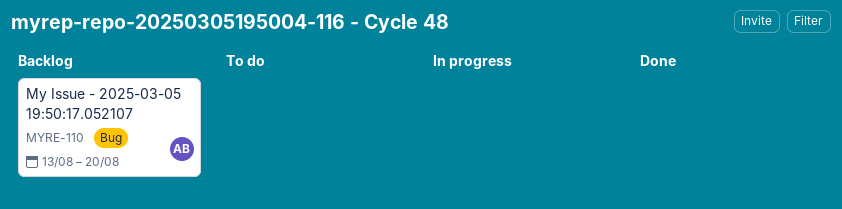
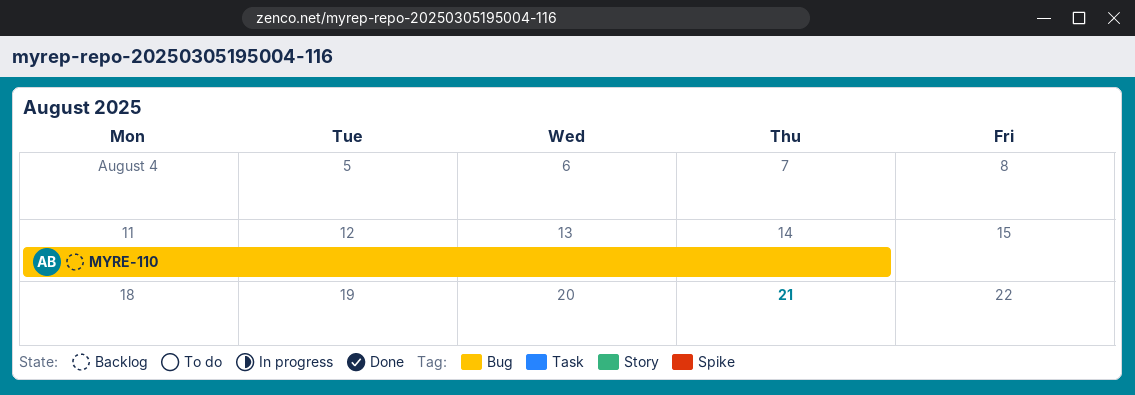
MYRE-110, start: Aug 13 -> Aug 11
MYRE-110, due: Aug 20 -> Aug 14

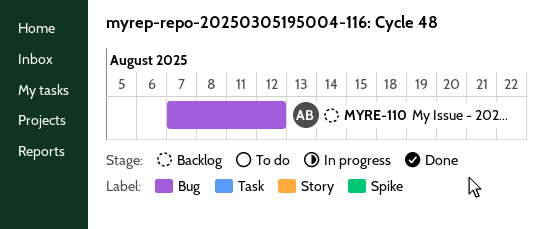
MYRE-110, start: Aug 11 -> Aug 7
MYRE-110, due: Aug 14 -> Aug 12

